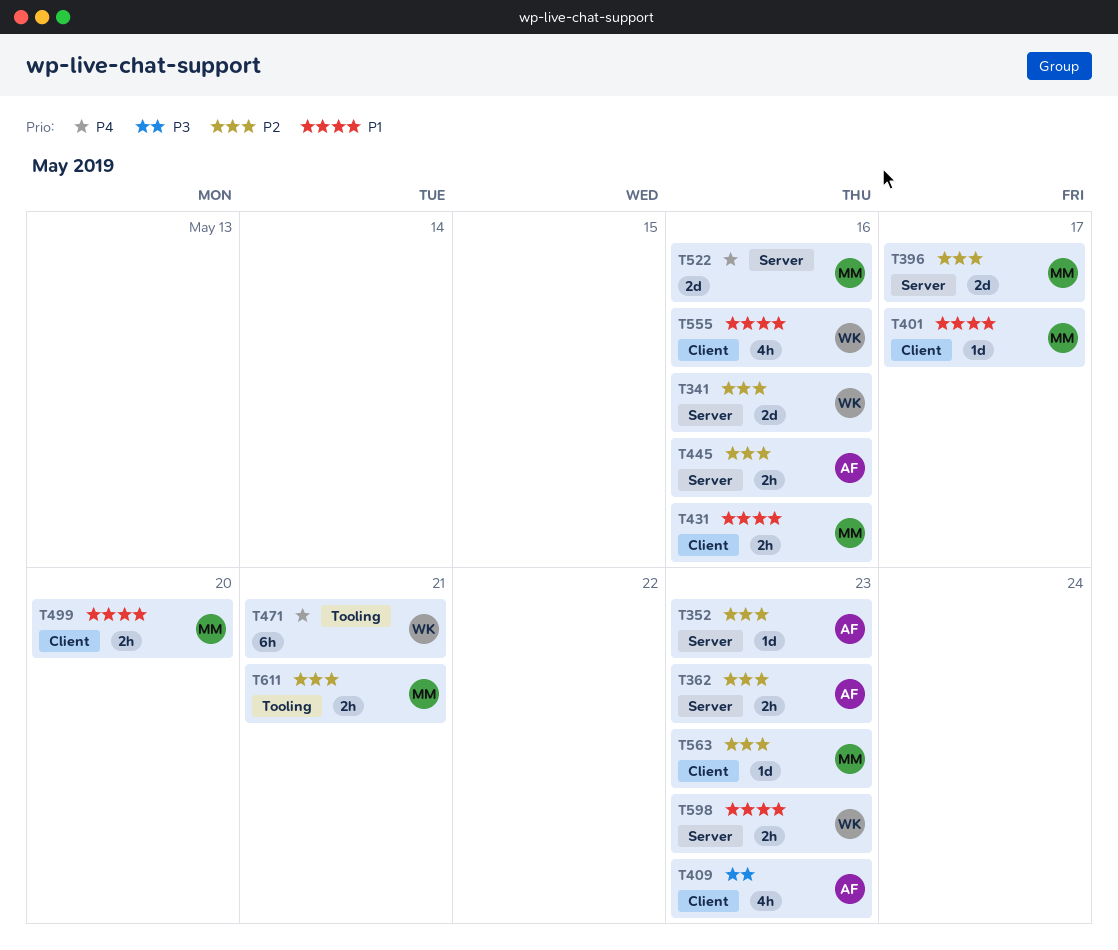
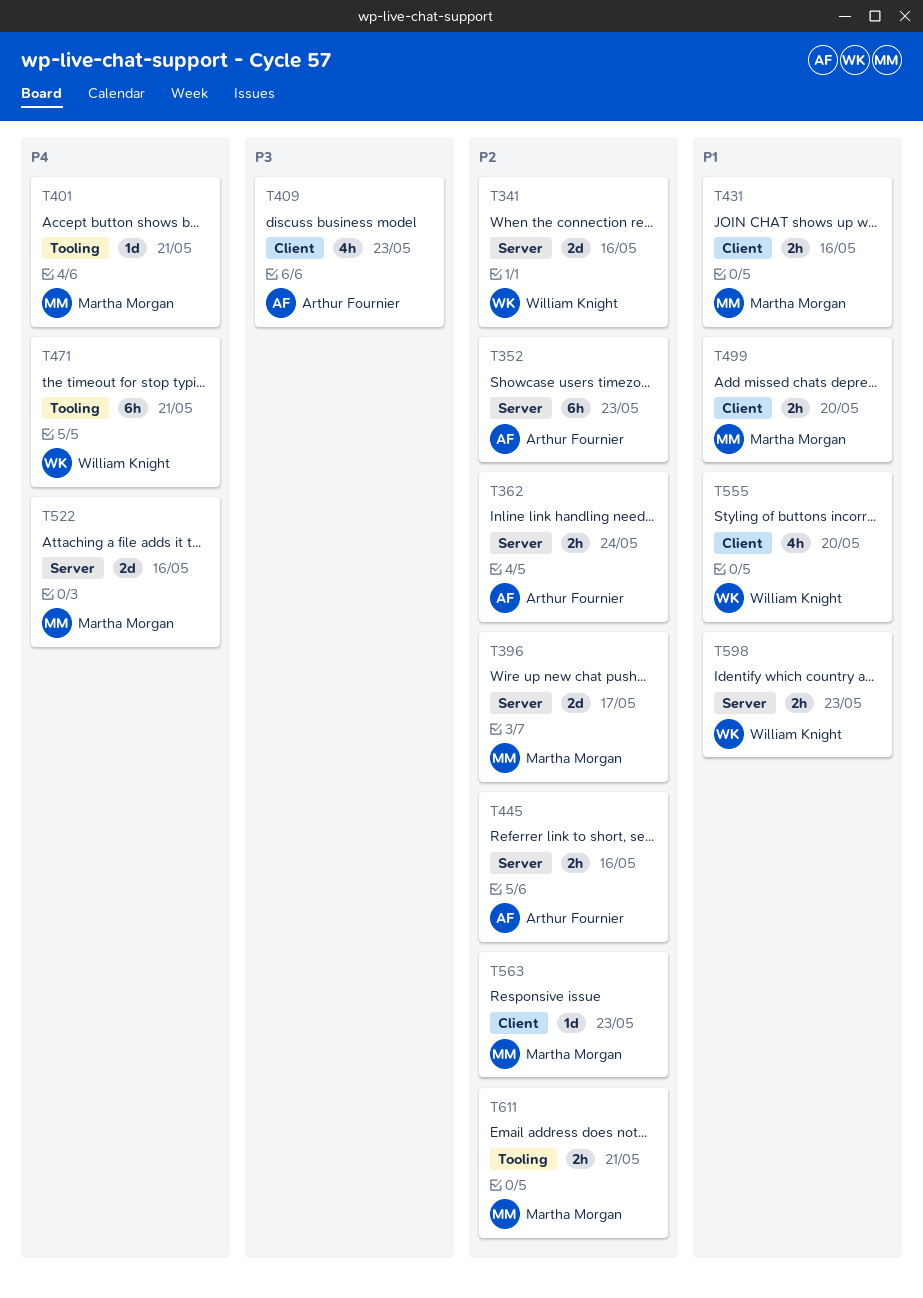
T352, estimate: 1d -> 6h
T362, due: May 23 -> May 24
T401, priority: P1 -> P4
T401, label: Client -> Tooling
T401, due: May 17 -> May 21
T555, due: May 16 -> May 20

